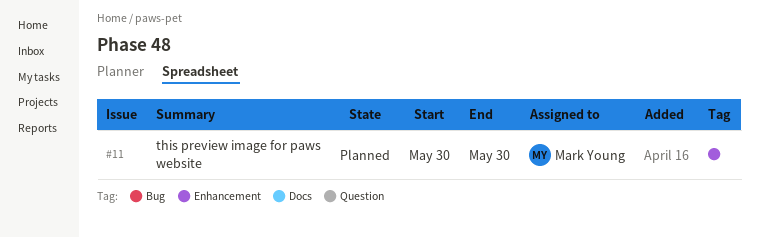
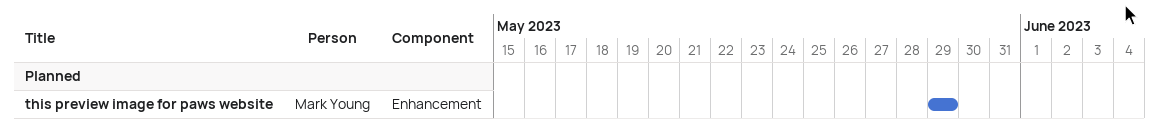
this preview image for paws website, start: May 30 -> May 29
this preview image for paws website, due: May 30 -> May 29

